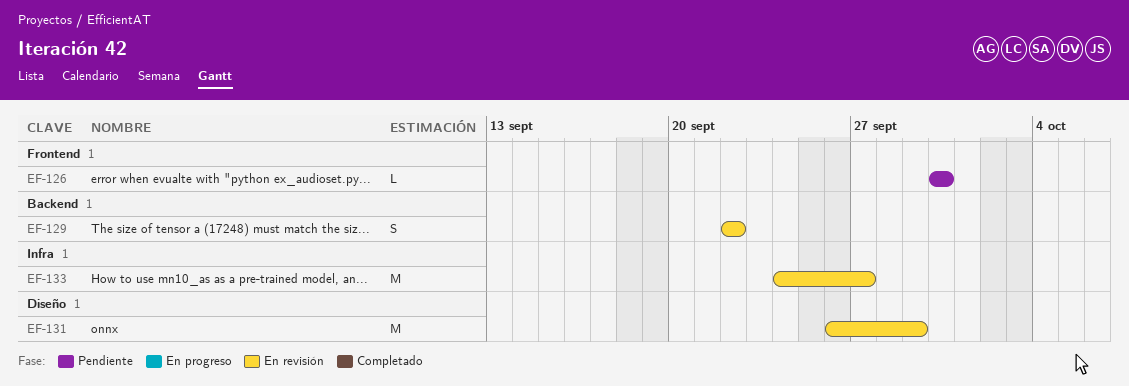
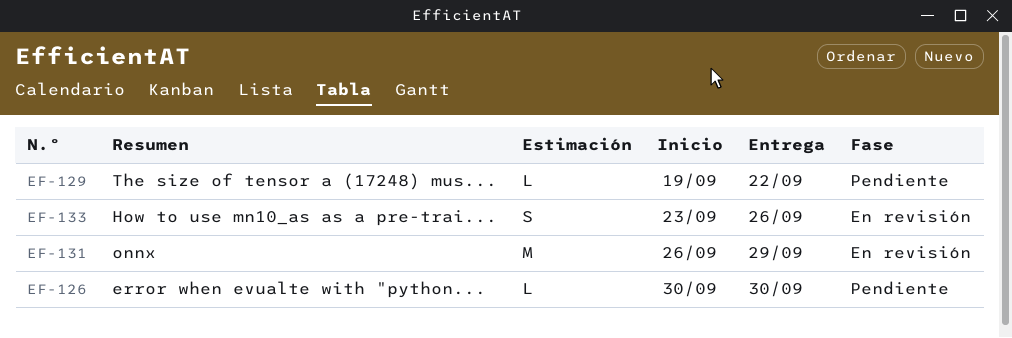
EF-129, status: En revisión -> Pendiente
EF-129, estimate: S -> L
EF-129, start: Sep 22 -> Sep 19
EF-133, estimate: M -> S
EF-133, start: Sep 24 -> Sep 23
EF-133, due: Sep 27 -> Sep 26

